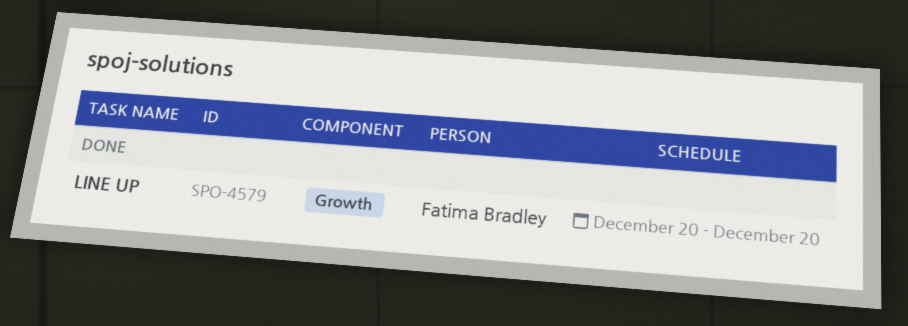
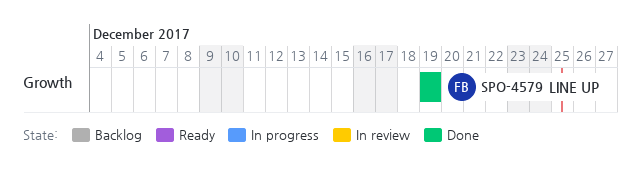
SPO-4579, start: Dec 20 -> Dec 19
SPO-4579, due: Dec 20 -> Dec 19

